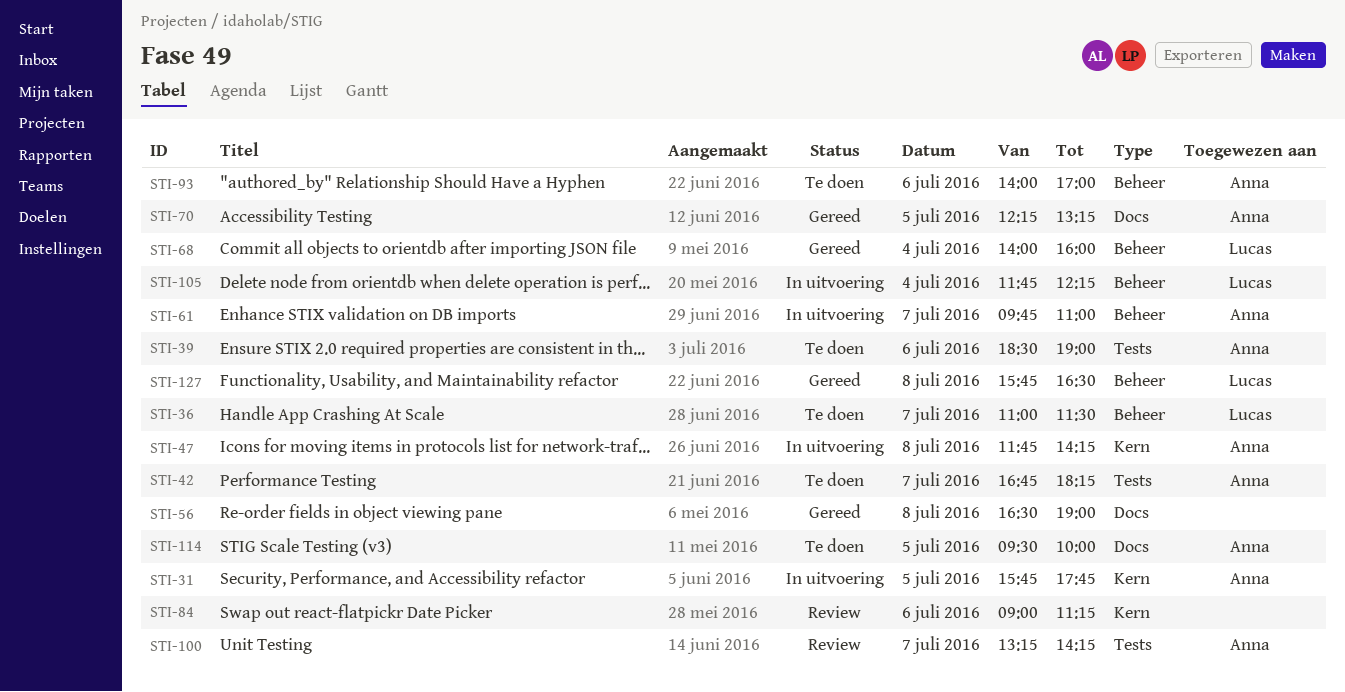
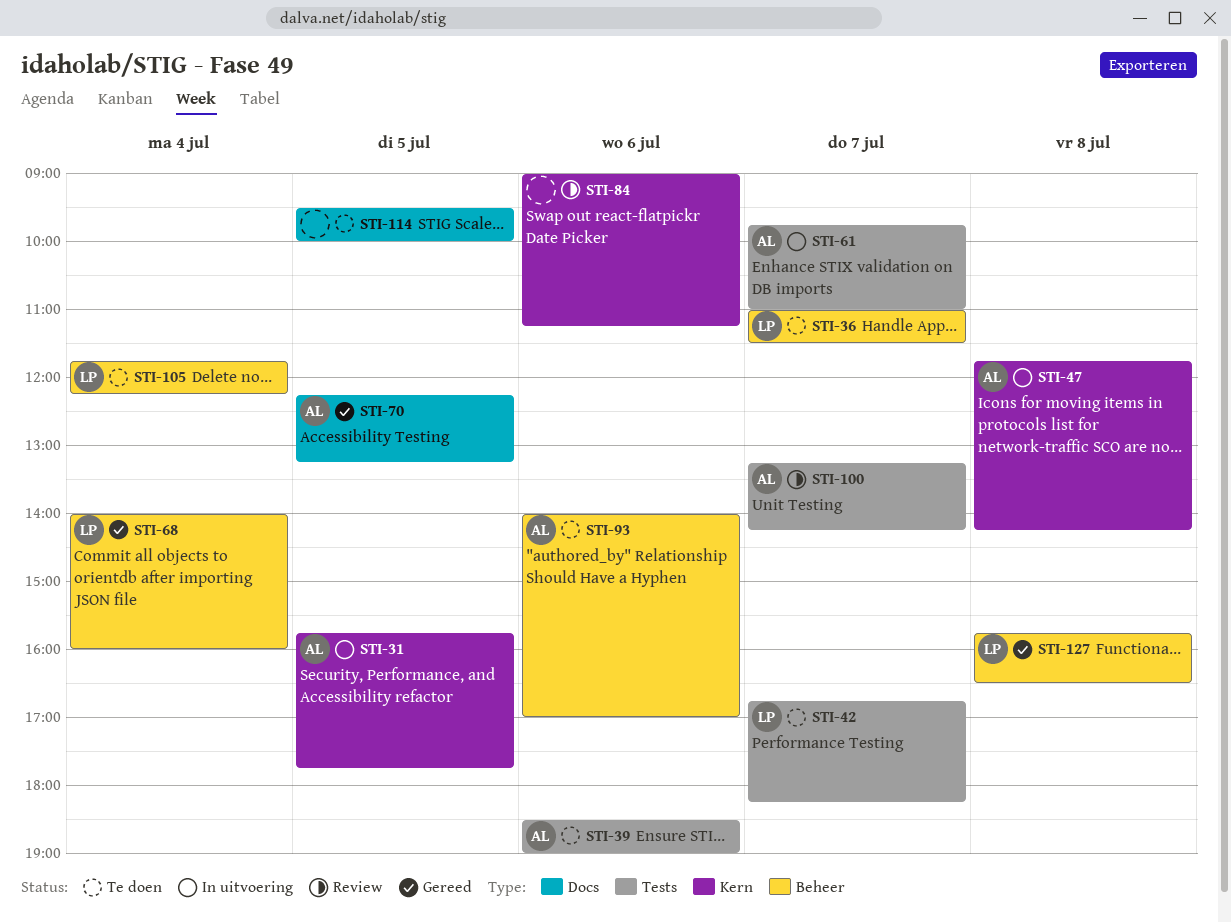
STI-42, owner: Anna -> Lucas
STI-56: present -> none
STI-61, label: Beheer -> Tests
STI-105, status: In uitvoering -> Te doen
STI-114, owner: Anna -> none

